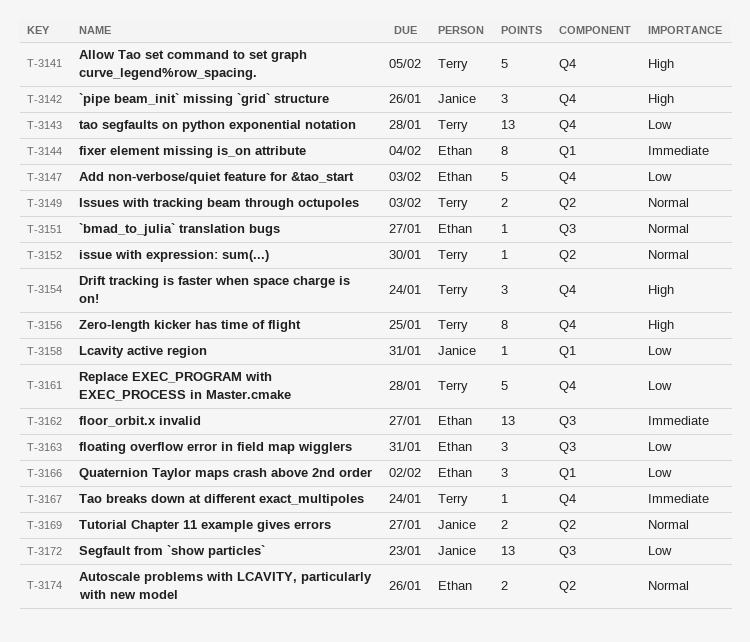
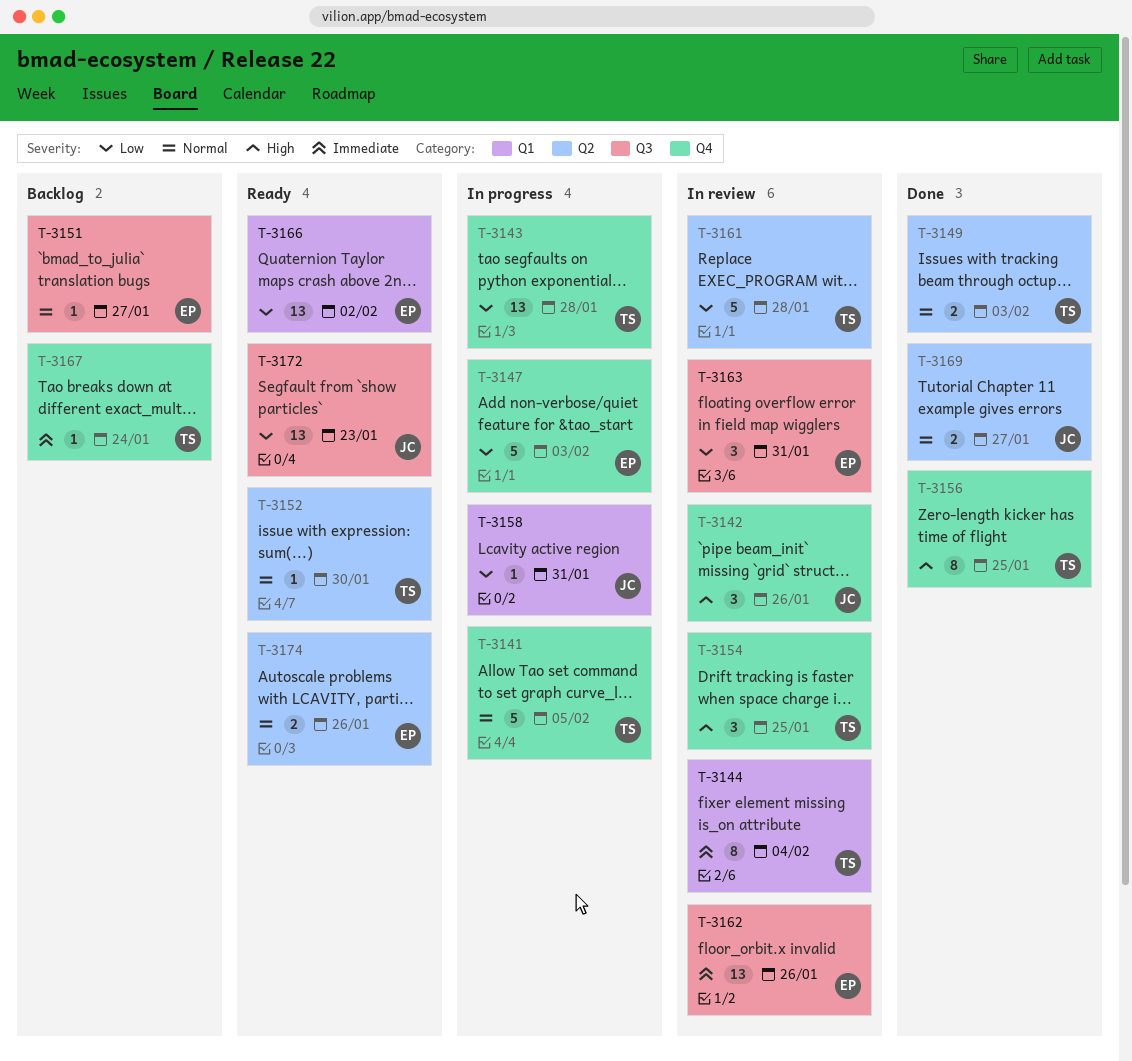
T-3141, priority: High -> Normal
T-3144, owner: Ethan -> Terry
T-3154, due: Jan 24 -> Jan 25
T-3161, label: Q4 -> Q2
T-3162, due: Jan 27 -> Jan 26
T-3166, estimate: 3 -> 13

